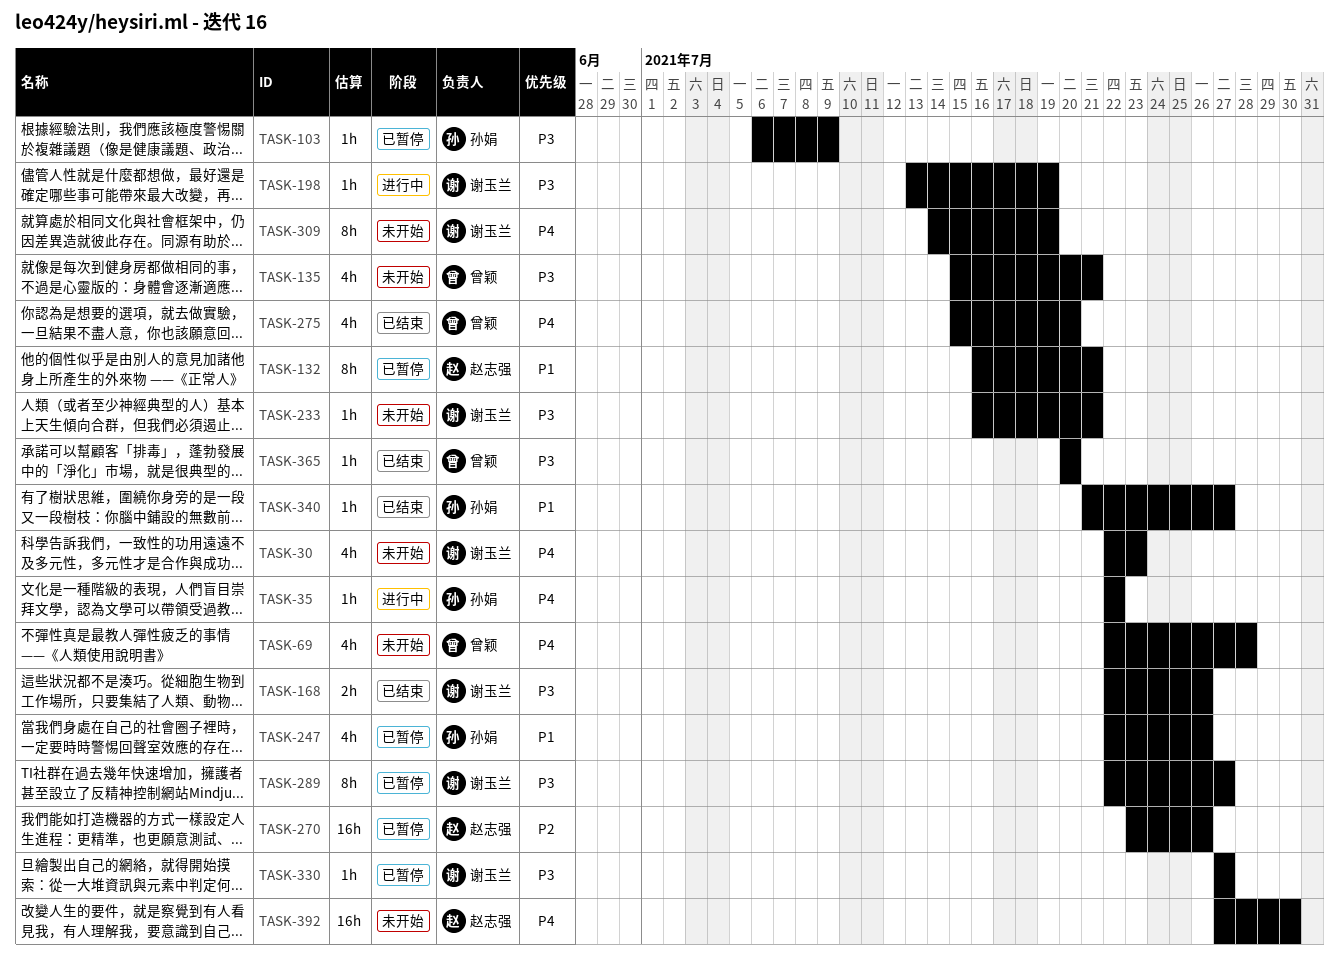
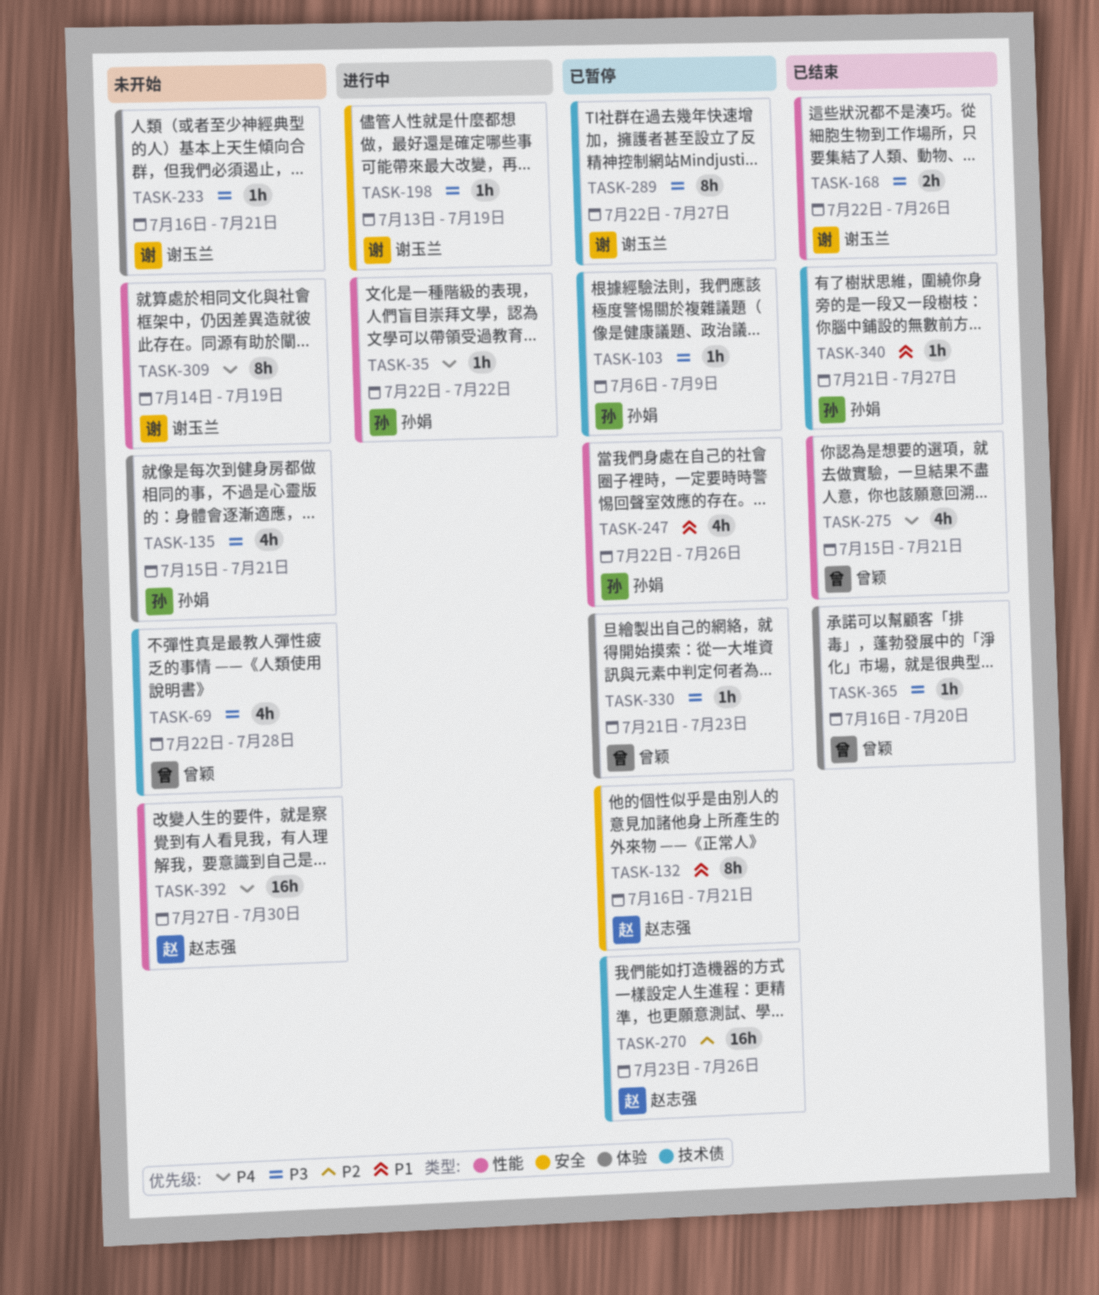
TASK-30: present -> none
TASK-69, priority: P4 -> P3
TASK-135, owner: 曾颖 -> 孙娟
TASK-275, due: Jul 20 -> Jul 21
TASK-330, owner: 谢玉兰 -> 曾颖
TASK-330, start: Jul 27 -> Jul 21
TASK-330, due: Jul 27 -> Jul 23
TASK-365, start: Jul 20 -> Jul 16

